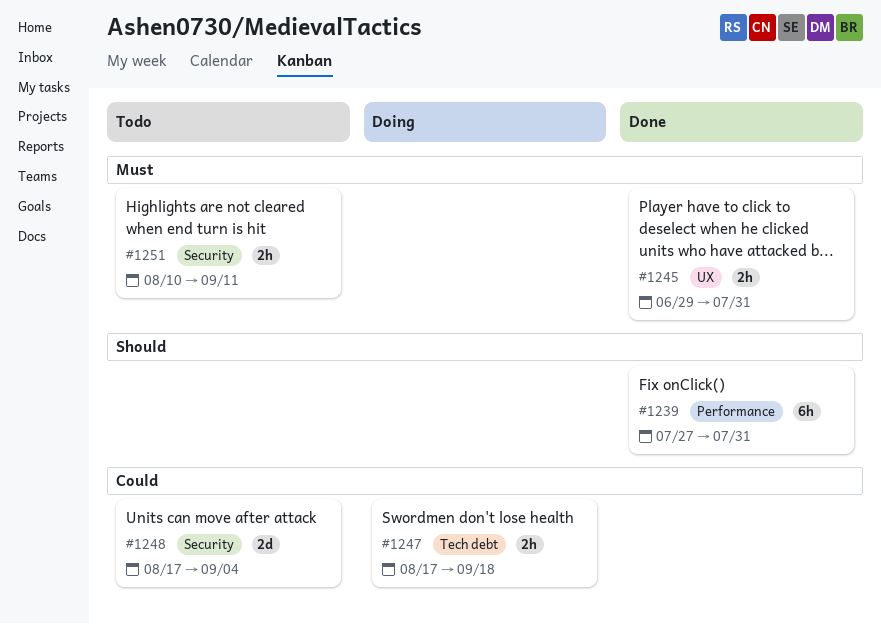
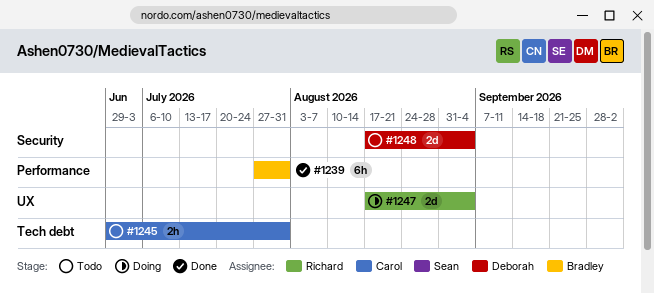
#1245, status: Done -> Todo
#1245, label: UX -> Tech debt
#1247, label: Tech debt -> UX
#1247, estimate: 2h -> 2d
#1247, due: Sep 18 -> Sep 4
#1251: present -> none

